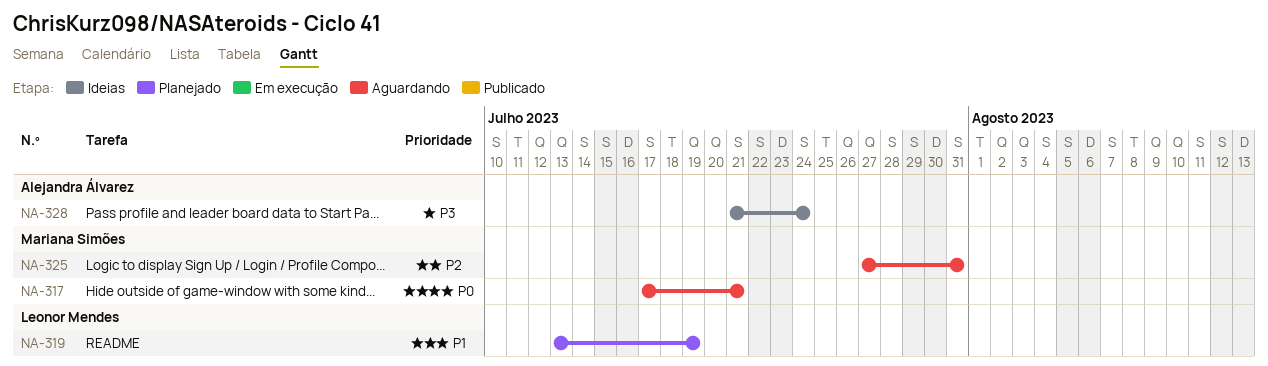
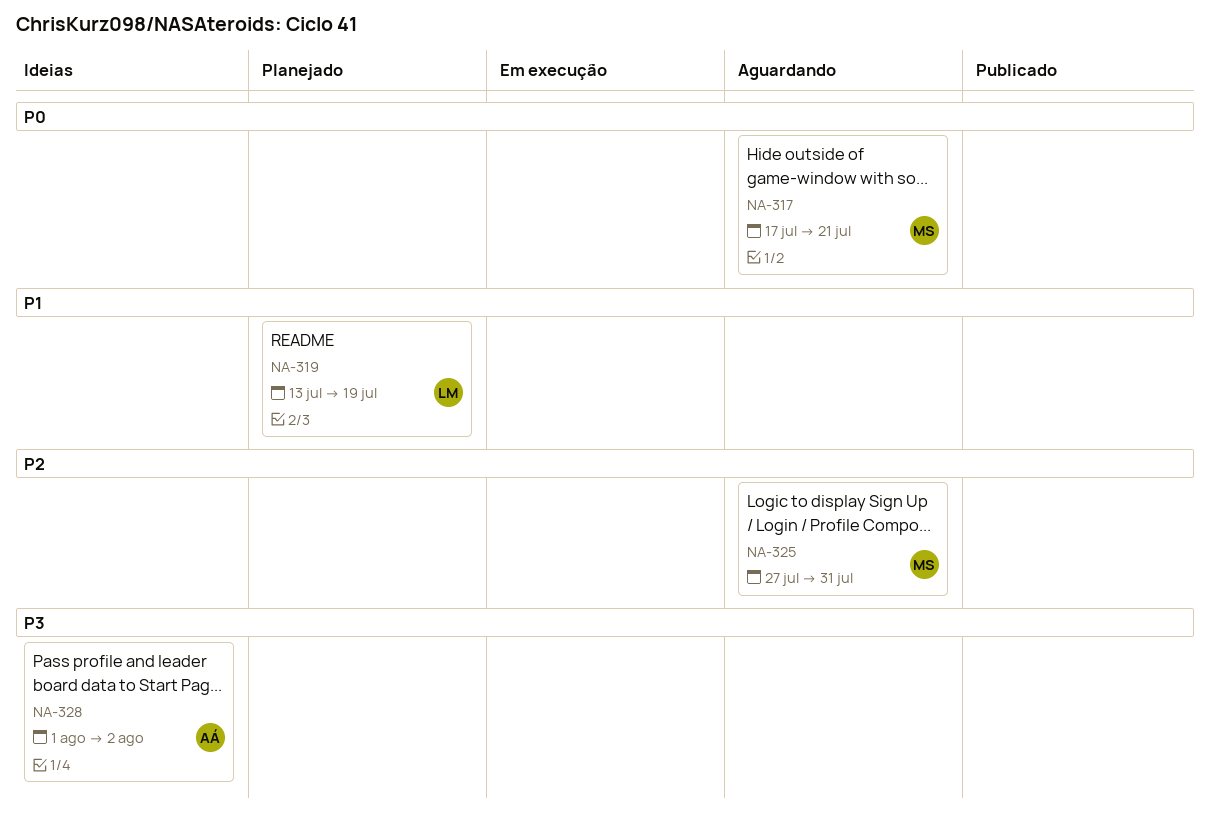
NA-328, start: Jul 21 -> Aug 1
NA-328, due: Jul 24 -> Aug 2

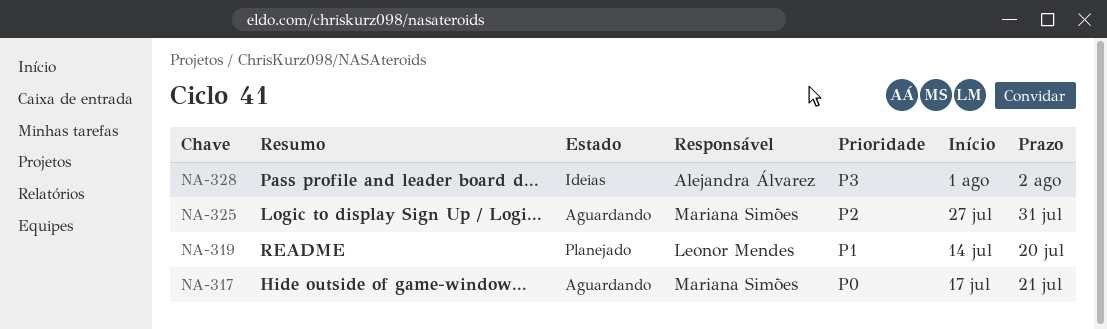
NA-319, start: Jul 13 -> Jul 14
NA-319, due: Jul 19 -> Jul 20

